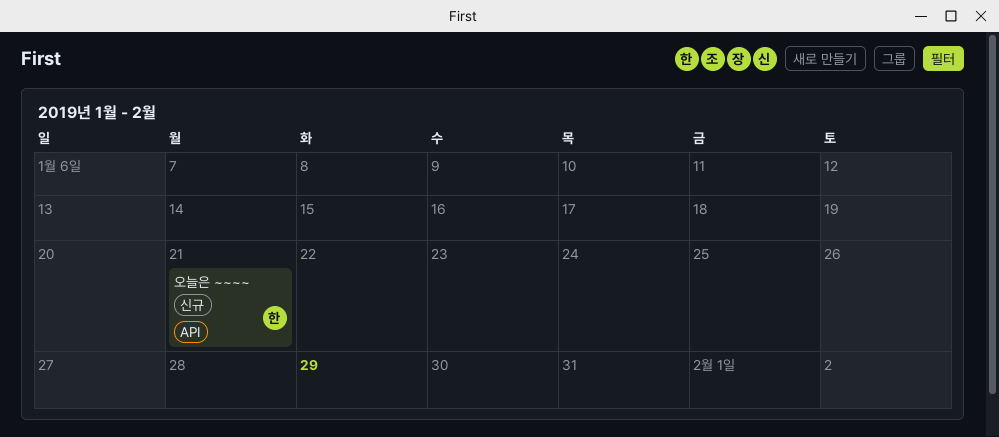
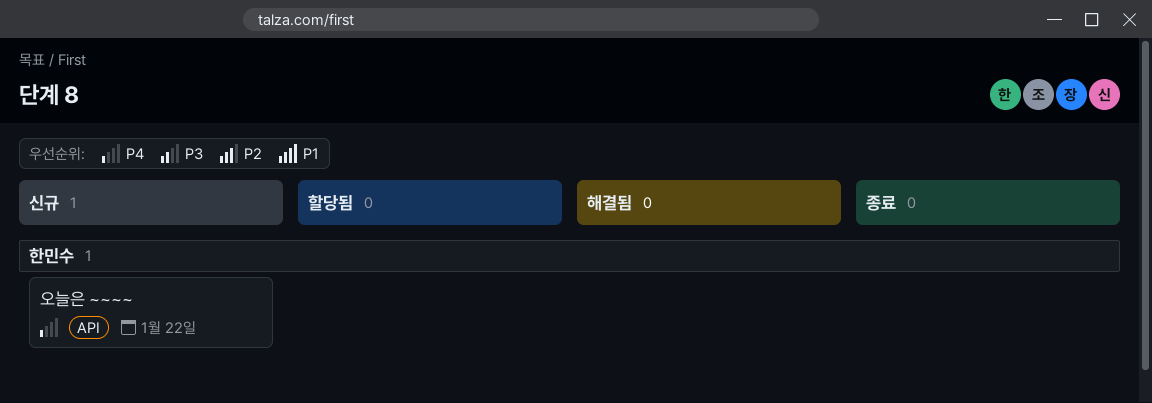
오늘은 ~~~~, due: Jan 21 -> Jan 22

